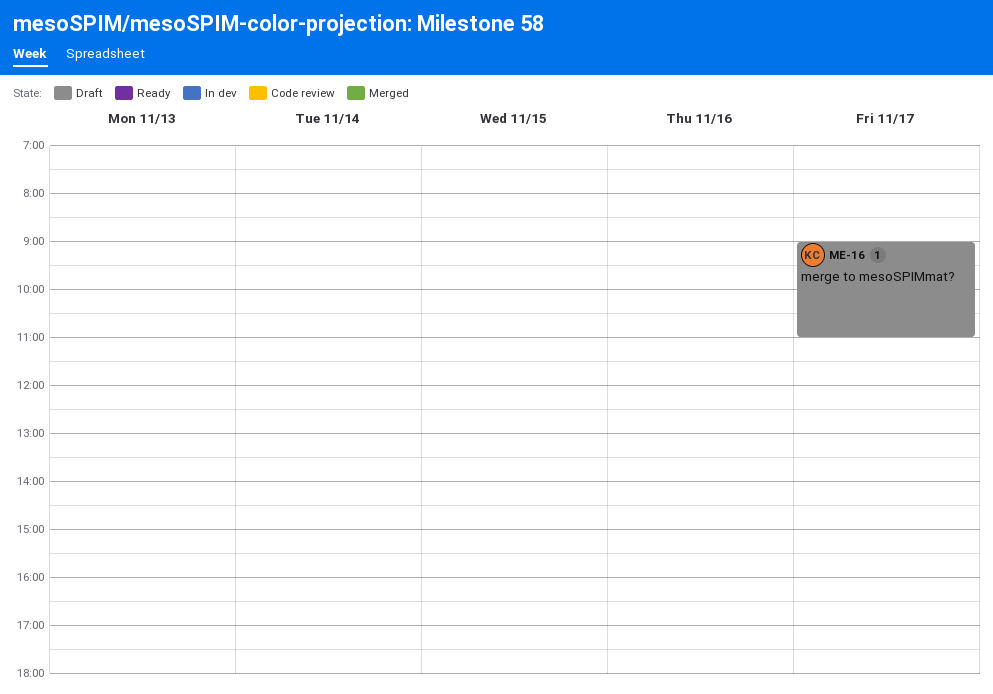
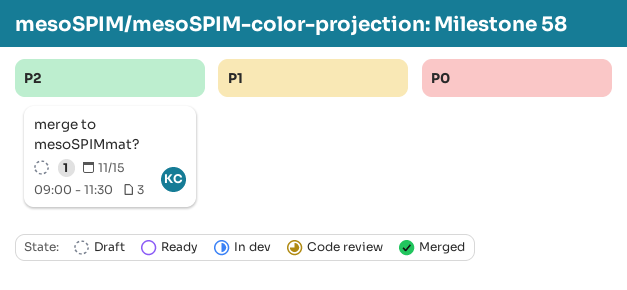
merge to mesoSPIMmat?, day: Nov 17 -> Nov 15
merge to mesoSPIMmat?, ends: 11:00 -> 11:30

